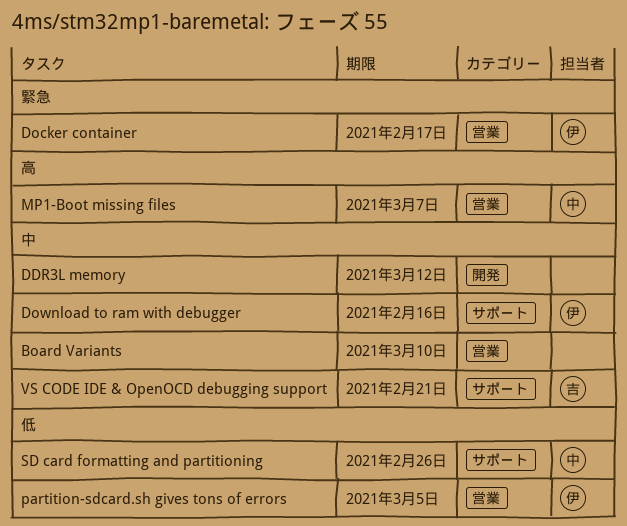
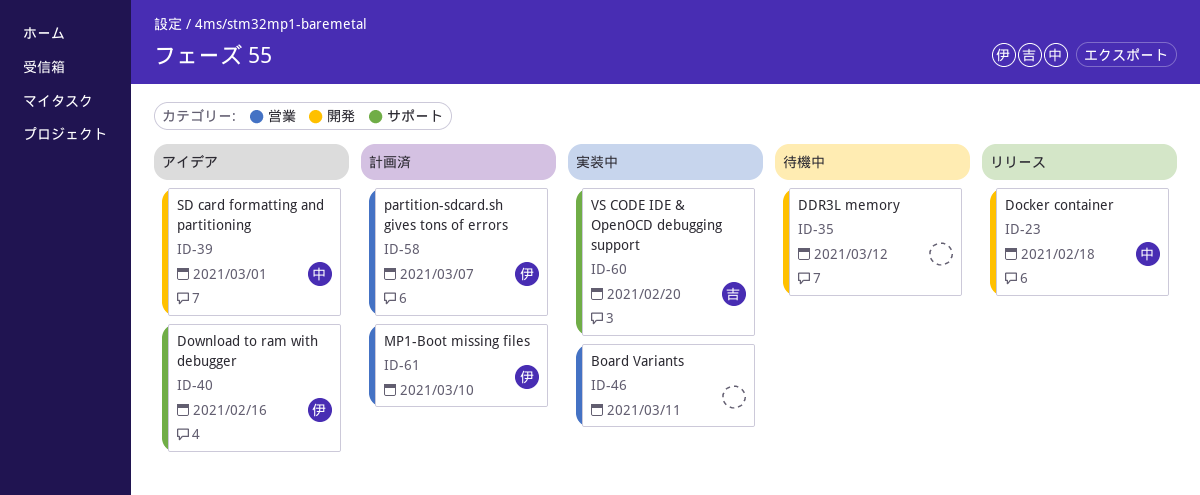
Board Variants, due: Mar 10 -> Mar 11
Docker container, owner: 伊 -> 中
Docker container, label: 営業 -> 開発
Docker container, due: Feb 17 -> Feb 18
MP1-Boot missing files, owner: 中 -> 伊
MP1-Boot missing files, due: Mar 7 -> Mar 10
partition-sdcard.sh gives tons of errors, due: Mar 5 -> Mar 7
SD card formatting and partitioning, label: サポート -> 開発
SD card formatting and partitioning, due: Feb 26 -> Mar 1
VS CODE IDE & OpenOCD debugging support, due: Feb 21 -> Feb 20

